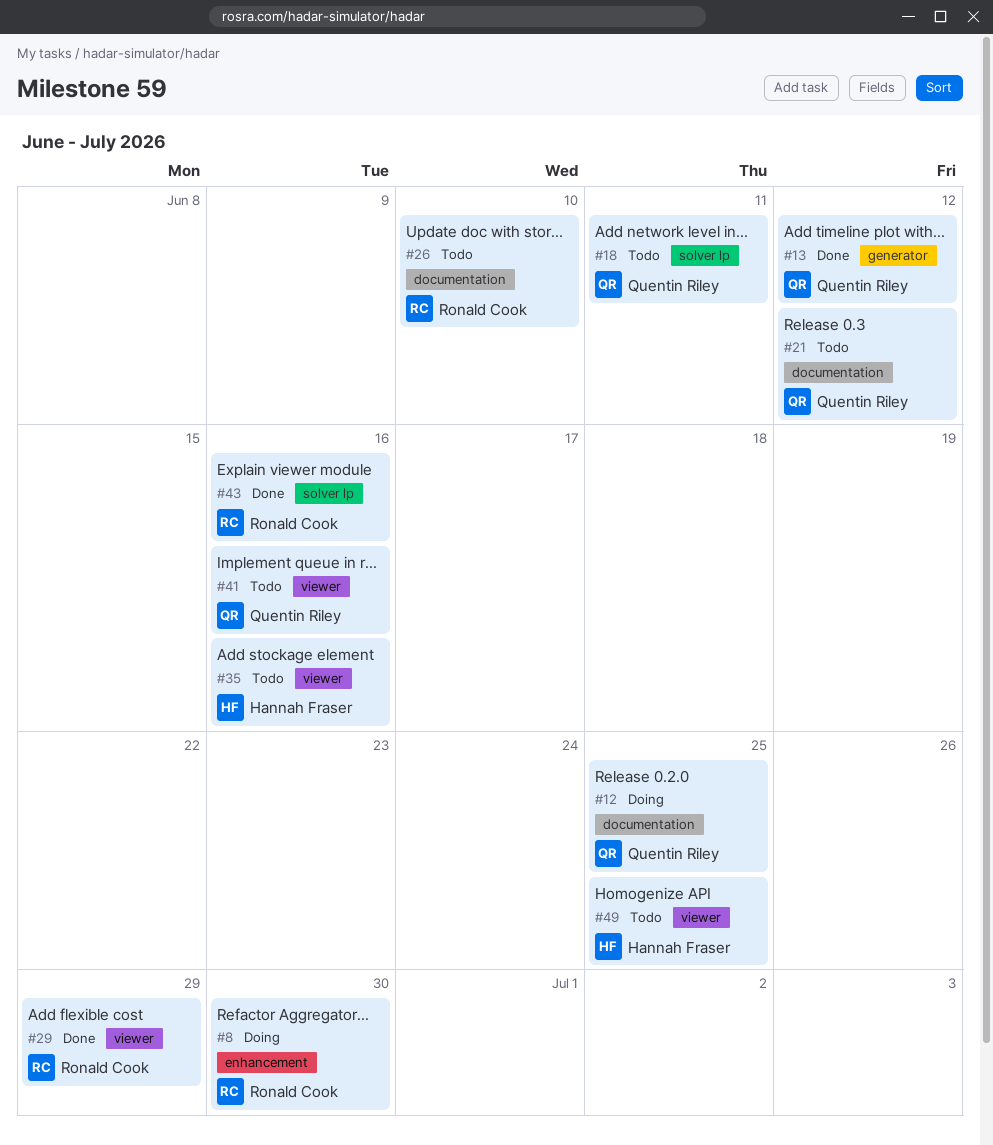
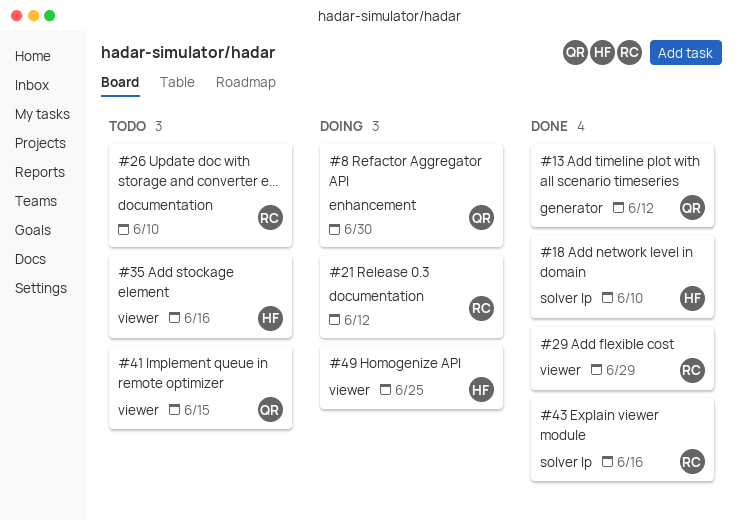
#8, owner: Ronald Cook -> Quentin Riley
#12: present -> none
#18, status: Todo -> Done
#18, owner: Quentin Riley -> Hannah Fraser
#18, due: Jun 11 -> Jun 10
#21, status: Todo -> Doing
#21, owner: Quentin Riley -> Ronald Cook
#41, due: Jun 16 -> Jun 15
#49, status: Todo -> Doing

